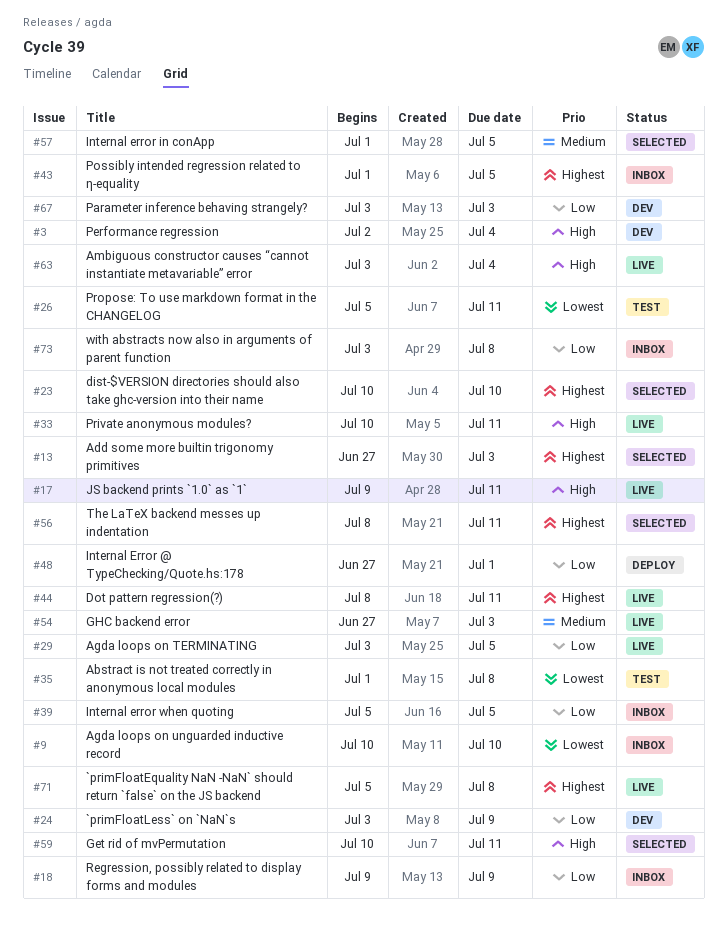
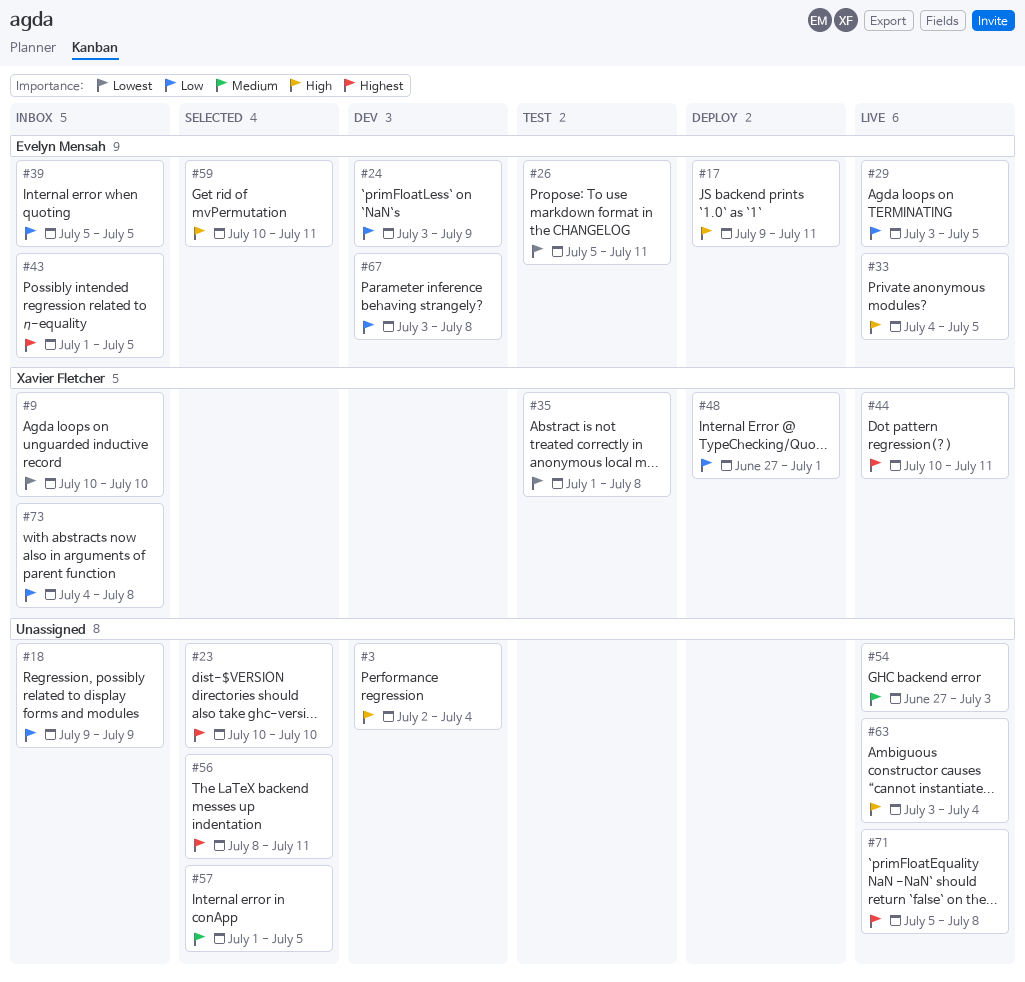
#13: present -> none
#17, status: Live -> Deploy
#33, start: Jul 10 -> Jul 4
#33, due: Jul 11 -> Jul 5
#44, start: Jul 8 -> Jul 10
#67, due: Jul 3 -> Jul 8
#73, start: Jul 3 -> Jul 4

